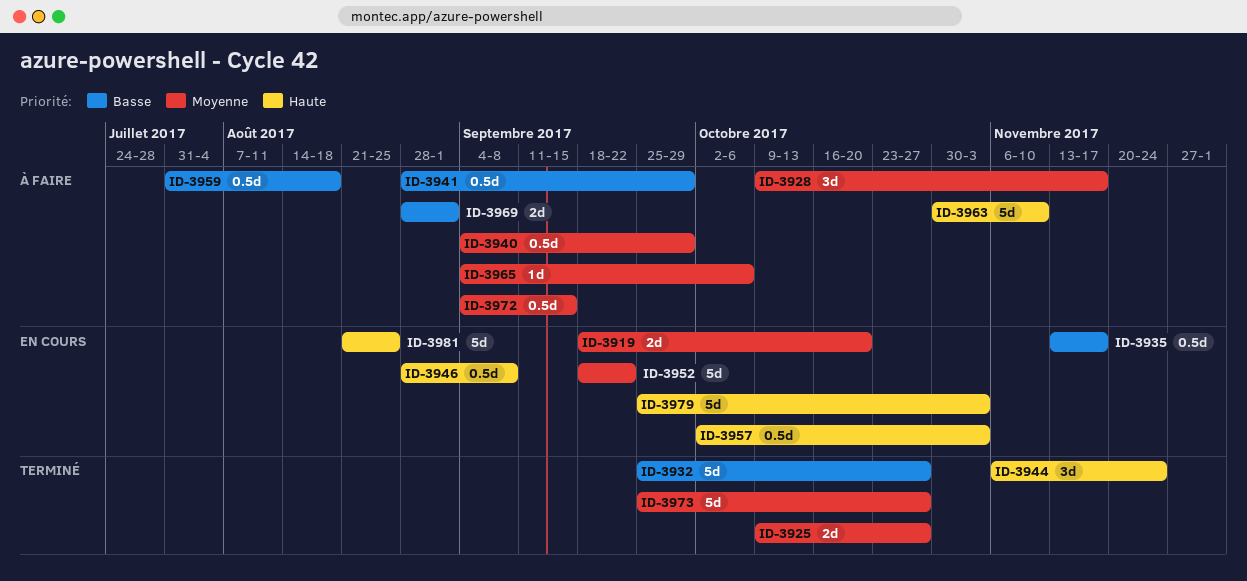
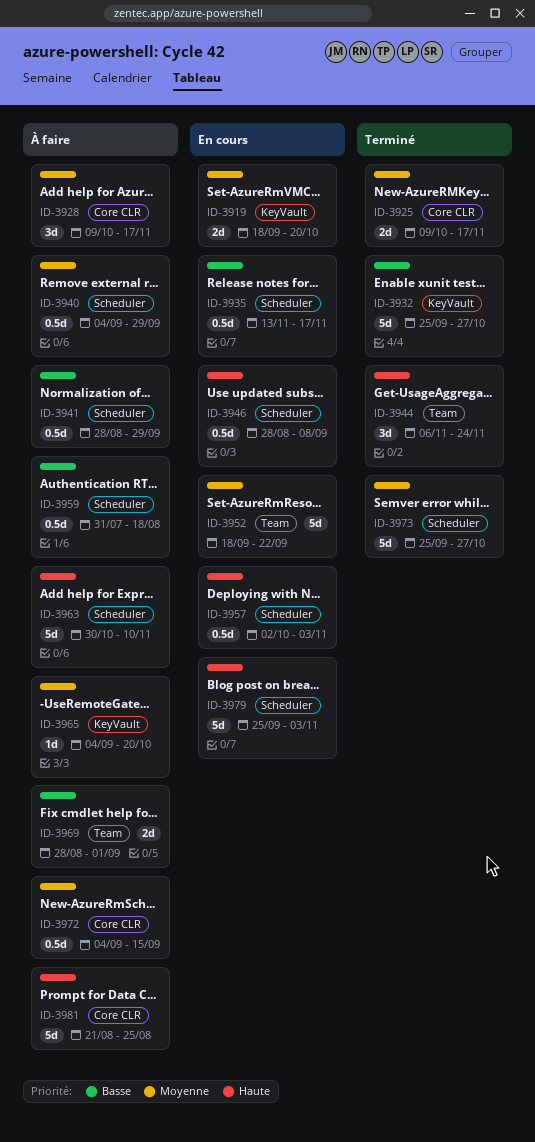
ID-3925, due: Oct 27 -> Nov 17
ID-3965, due: Oct 6 -> Oct 20
ID-3981, status: En cours -> À faire

